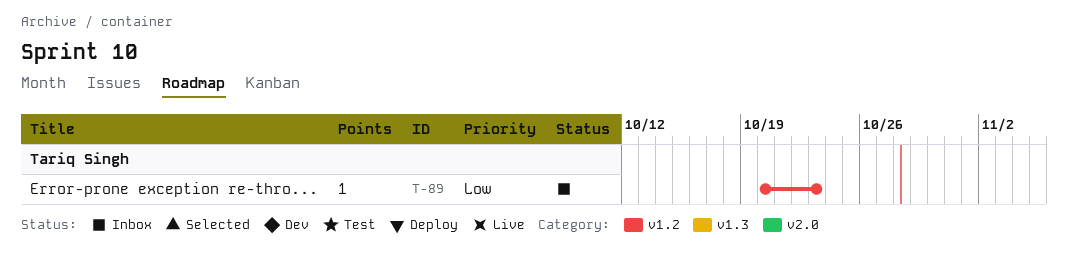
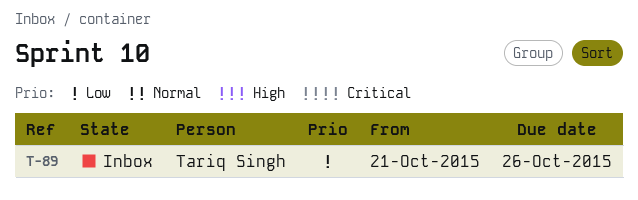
T-89, start: Oct 20 -> Oct 21
T-89, due: Oct 23 -> Oct 26

